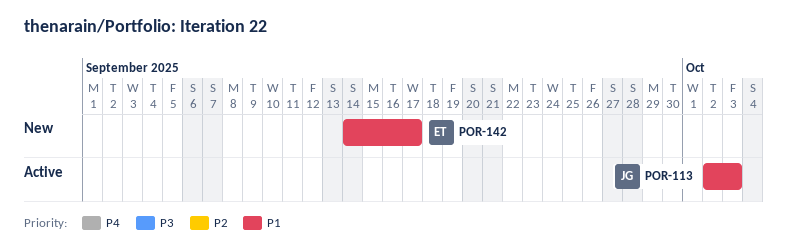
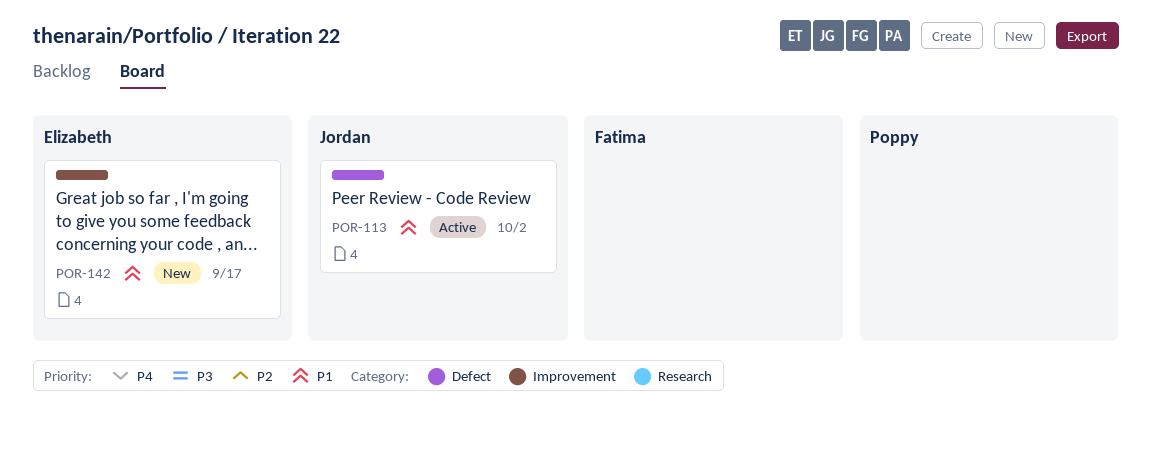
POR-113, due: Oct 3 -> Oct 2

